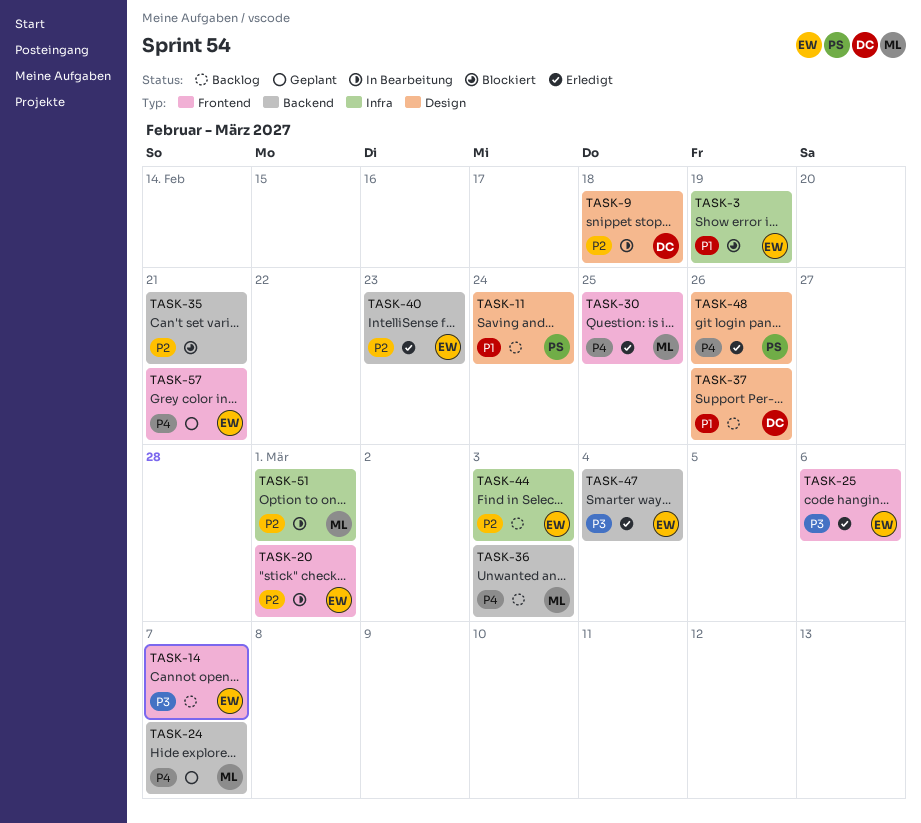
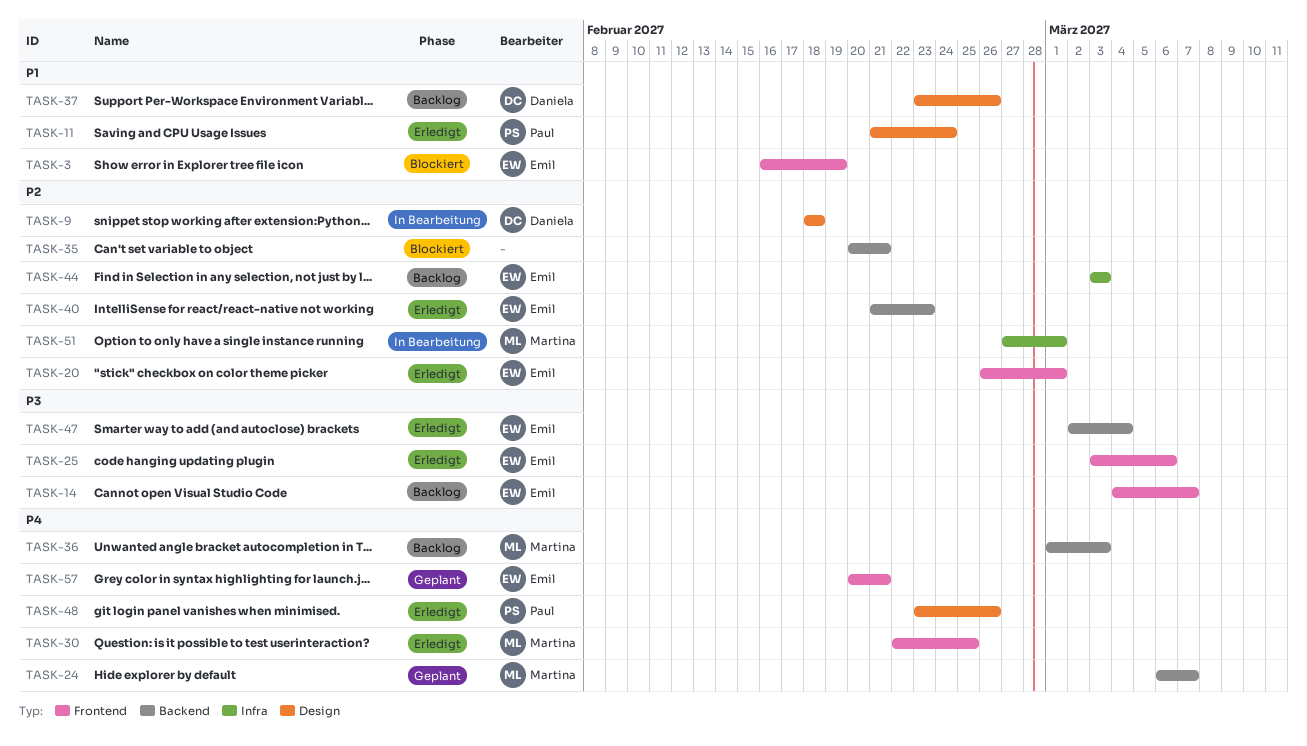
TASK-3, label: Infra -> Frontend
TASK-11, status: Backlog -> Erledigt
TASK-20, status: In Bearbeitung -> Erledigt

